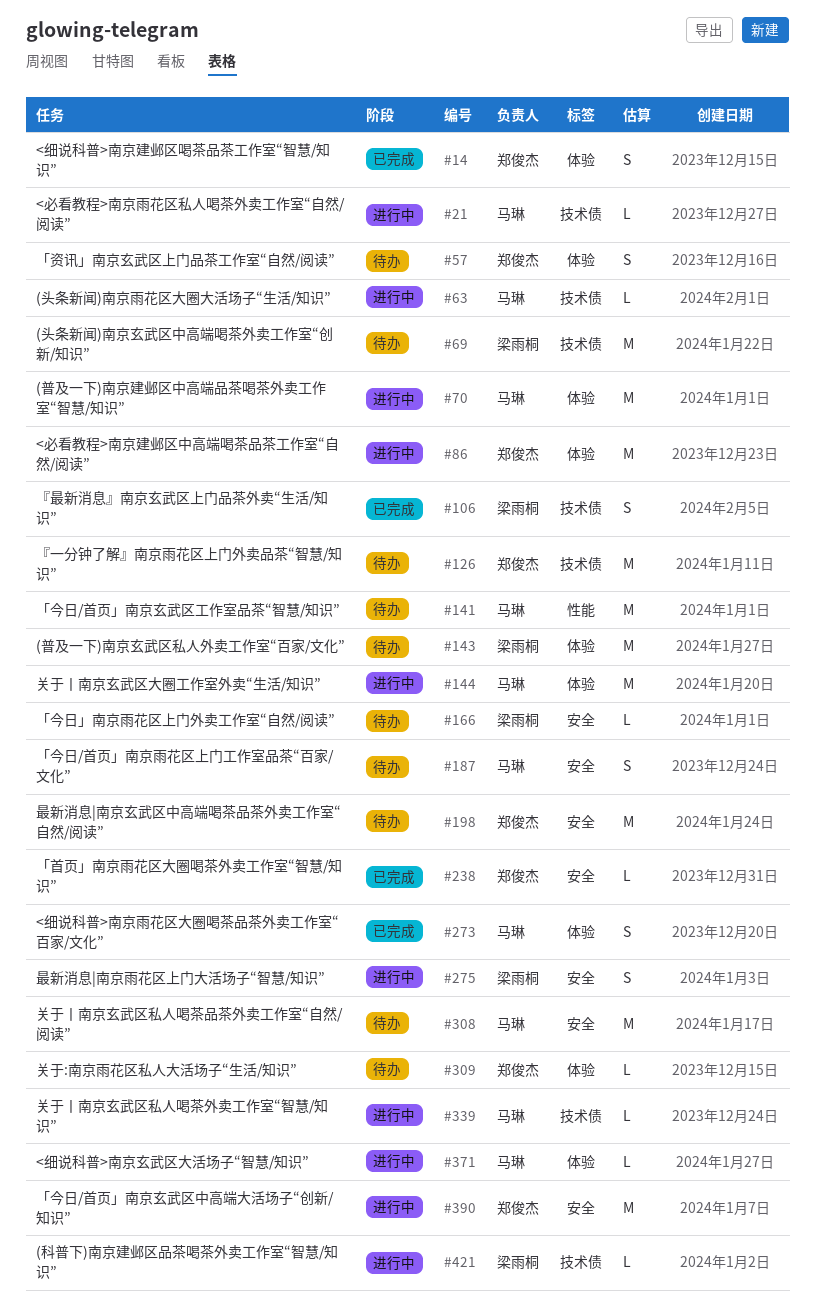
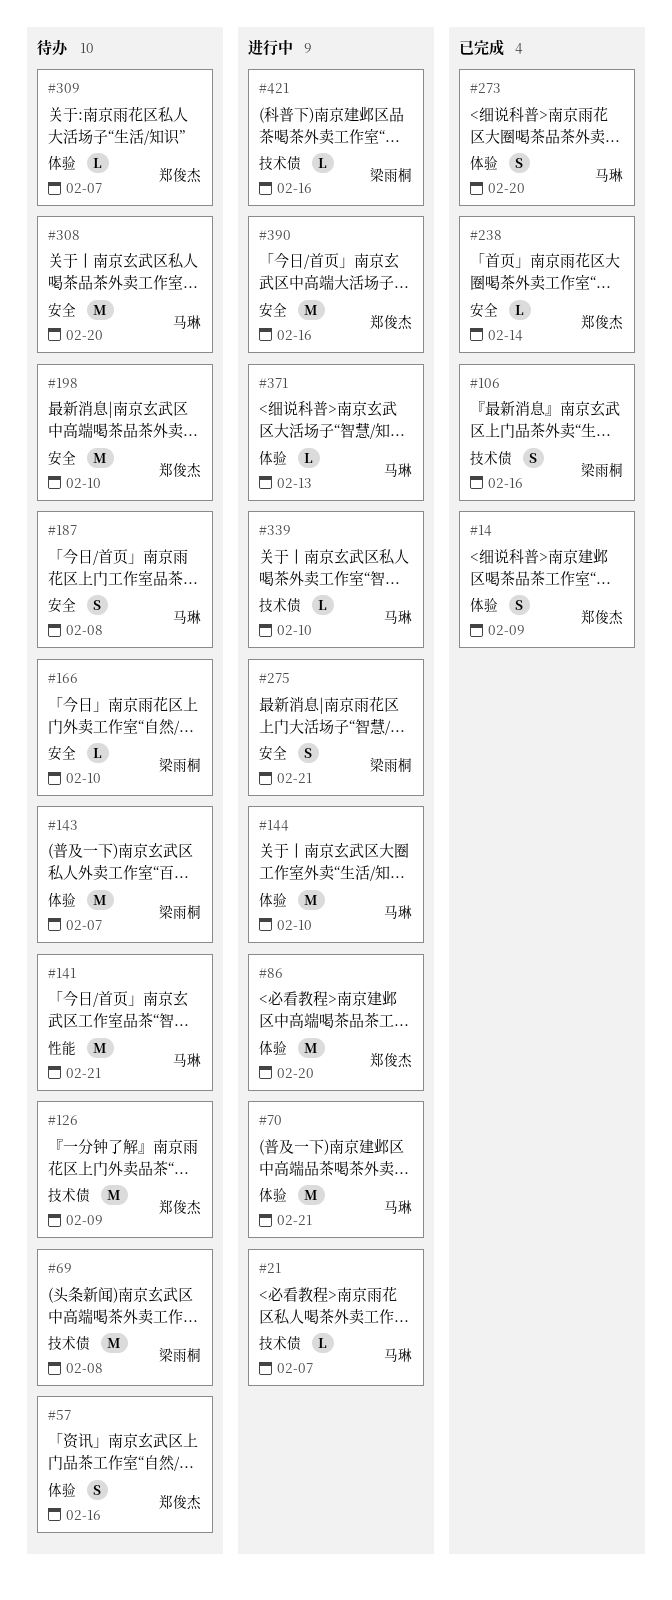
#63: present -> none

